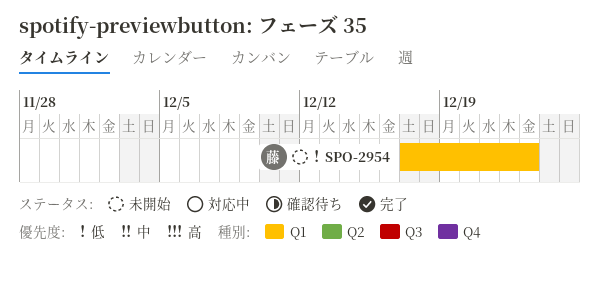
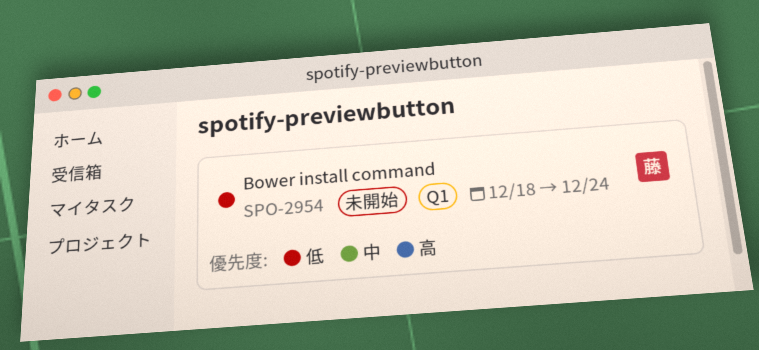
SPO-2954, start: Dec 17 -> Dec 18
SPO-2954, due: Dec 23 -> Dec 24

